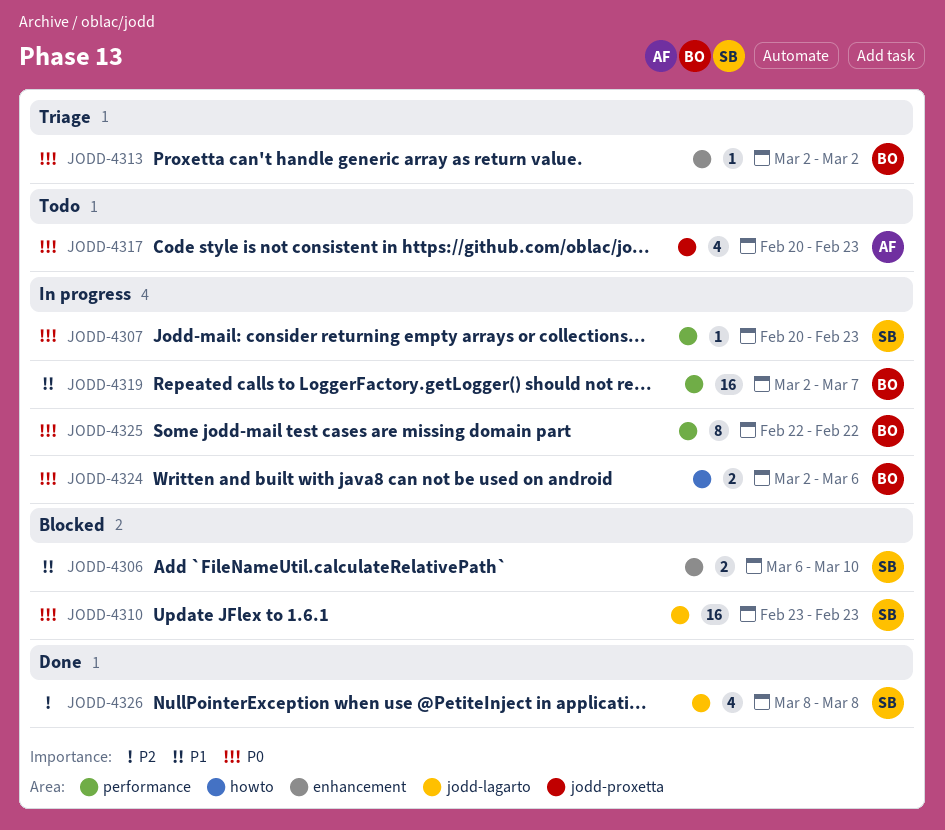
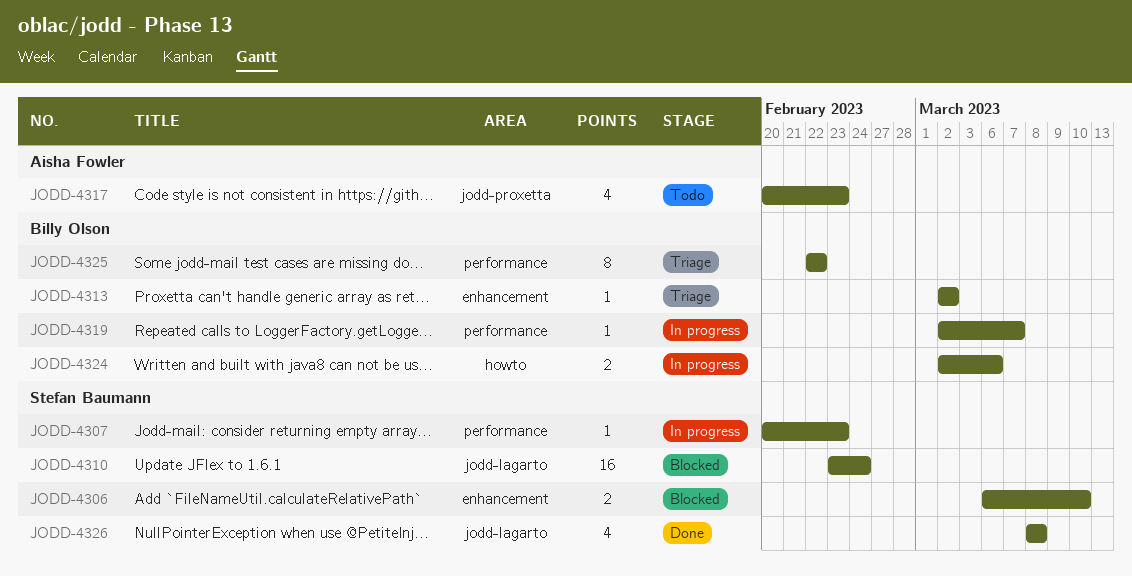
JODD-4310, due: Feb 23 -> Feb 24
JODD-4319, estimate: 16 -> 1
JODD-4325, status: In progress -> Triage

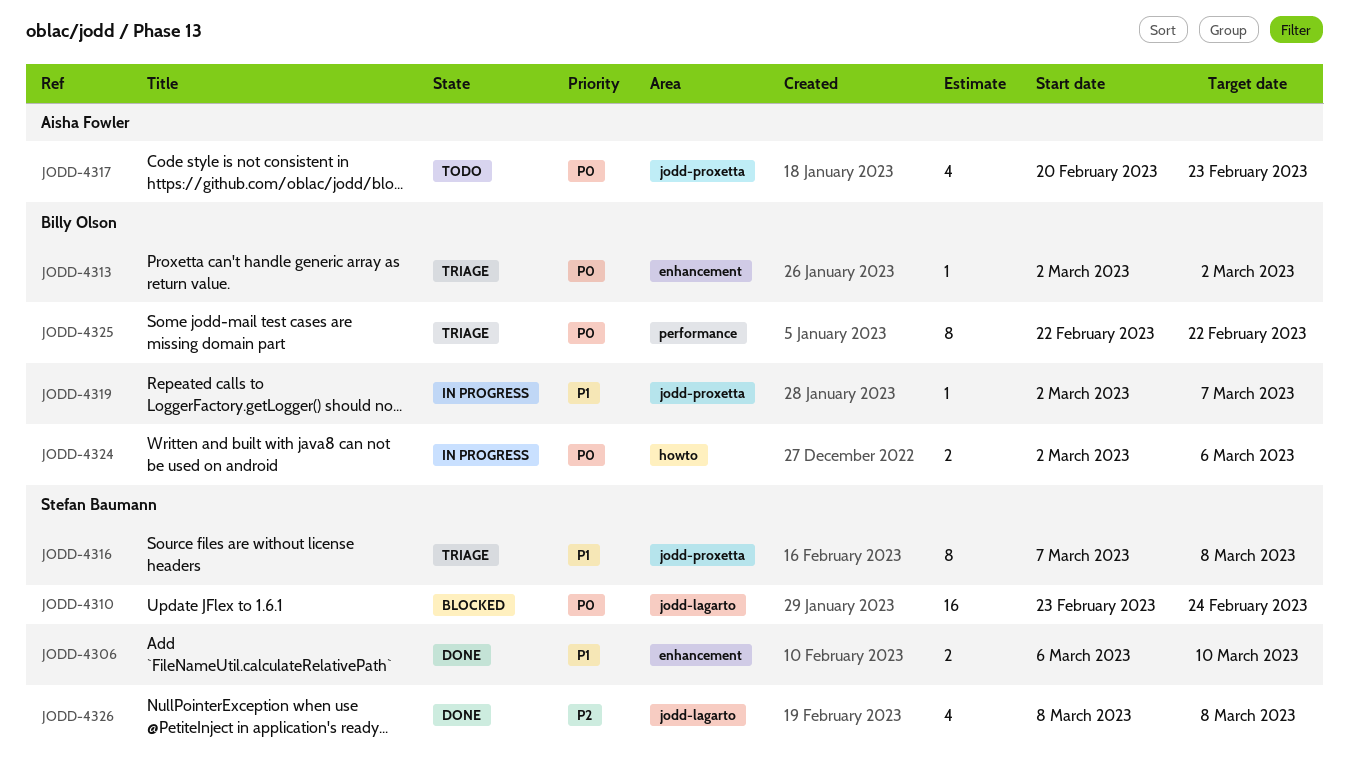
JODD-4306, status: Blocked -> Done
JODD-4307: present -> none
JODD-4316: none -> present
JODD-4319, label: performance -> jodd-proxetta

